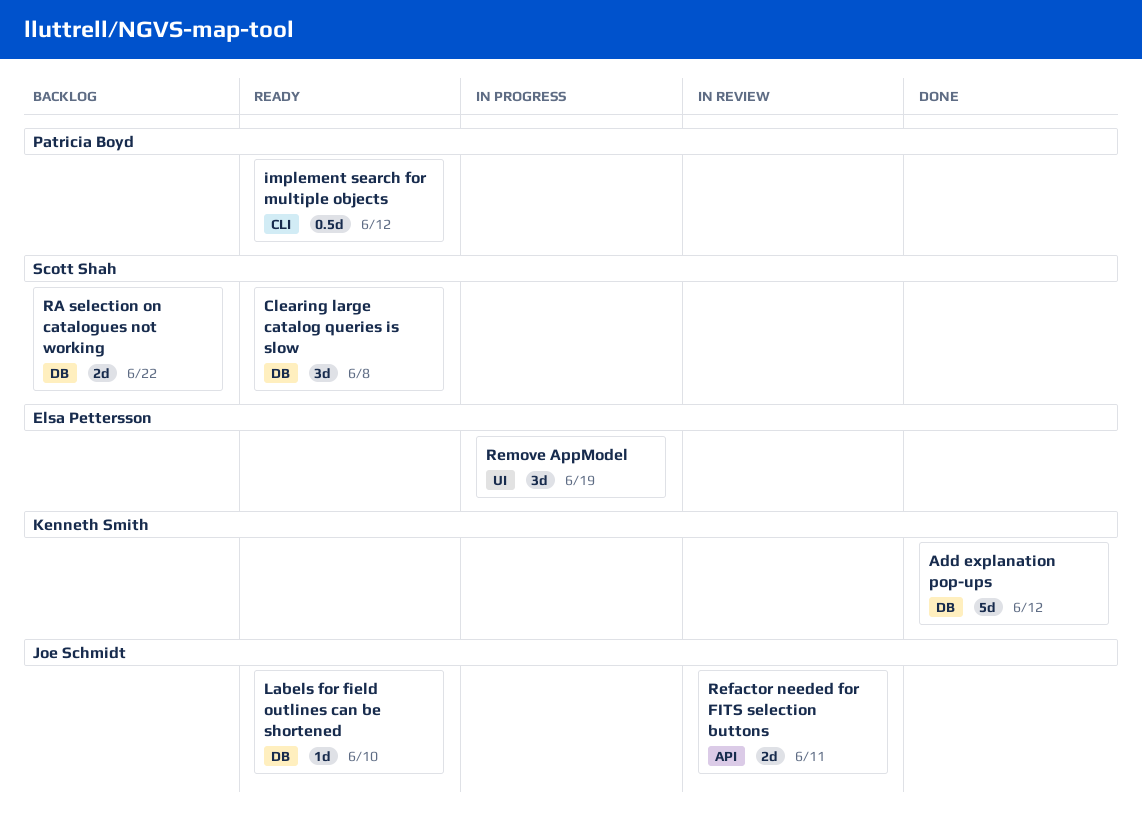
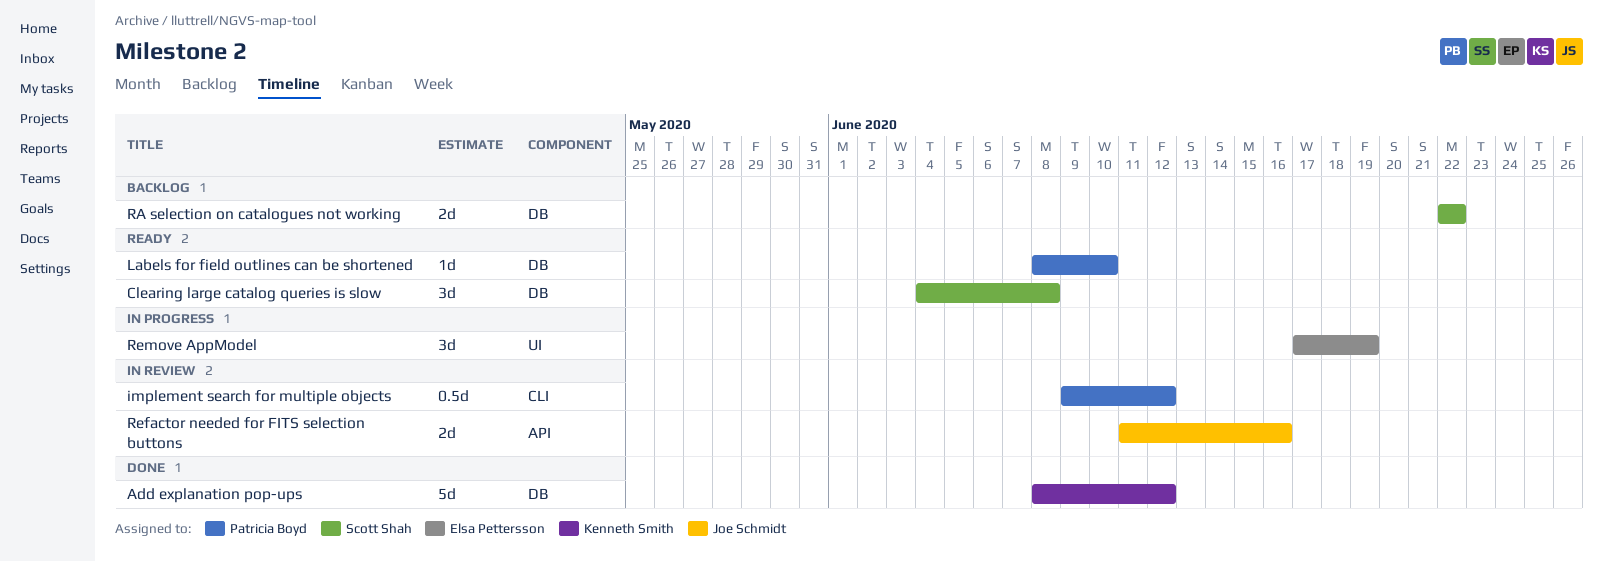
implement search for multiple objects, status: Ready -> In review
Labels for field outlines can be shortened, owner: Joe Schmidt -> Patricia Boyd
Refactor needed for FITS selection buttons, due: Jun 11 -> Jun 16

